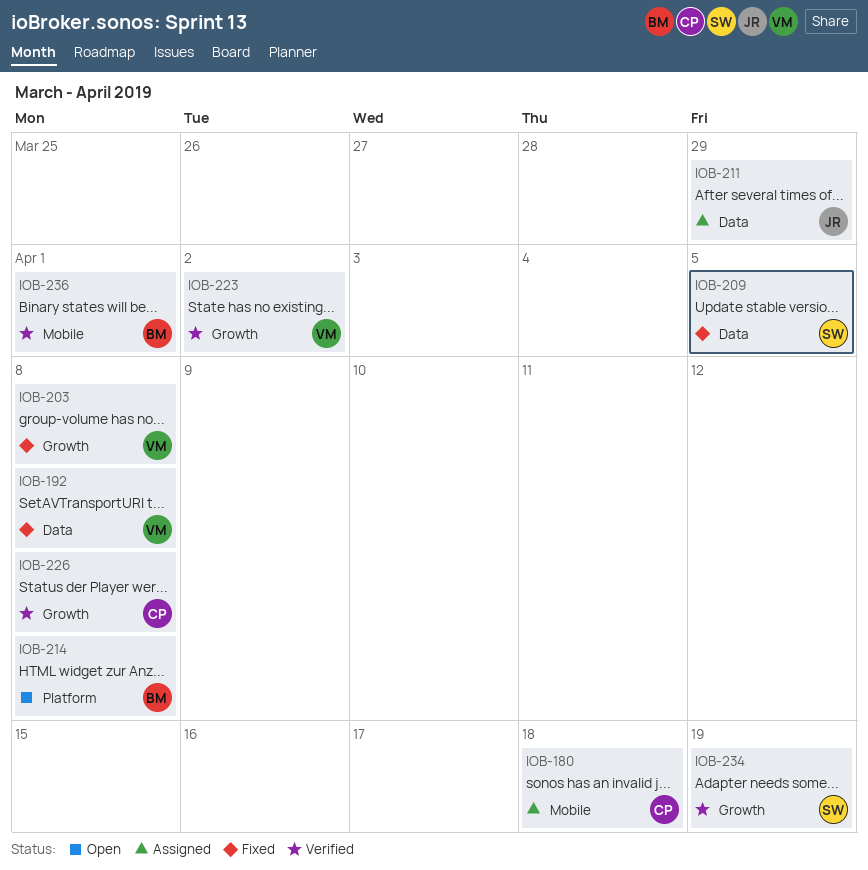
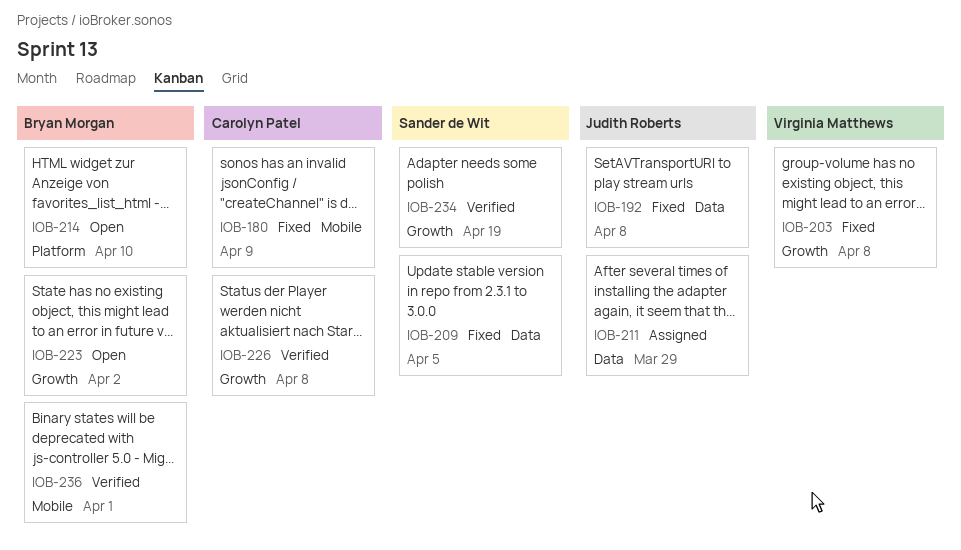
IOB-180, status: Assigned -> Fixed
IOB-180, due: Apr 18 -> Apr 9
IOB-192, owner: Virginia Matthews -> Judith Roberts
IOB-214, due: Apr 8 -> Apr 10
IOB-223, status: Verified -> Open
IOB-223, owner: Virginia Matthews -> Bryan Morgan

